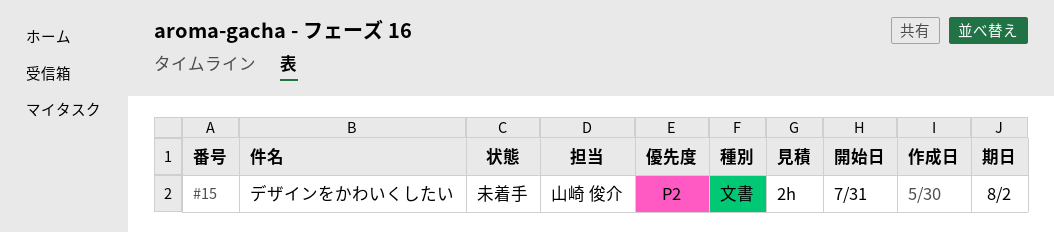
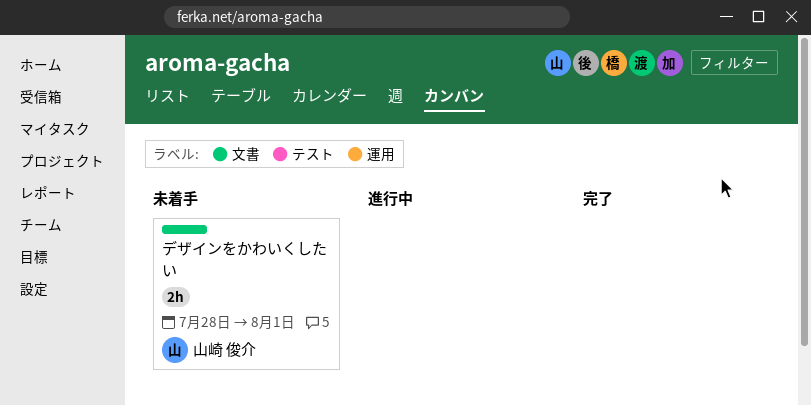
デザインをかわいくしたい, start: Jul 31 -> Jul 28
デザインをかわいくしたい, due: Aug 2 -> Aug 1

